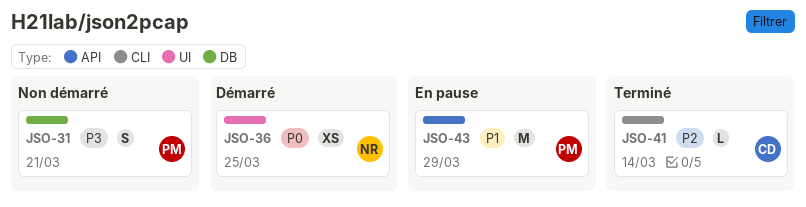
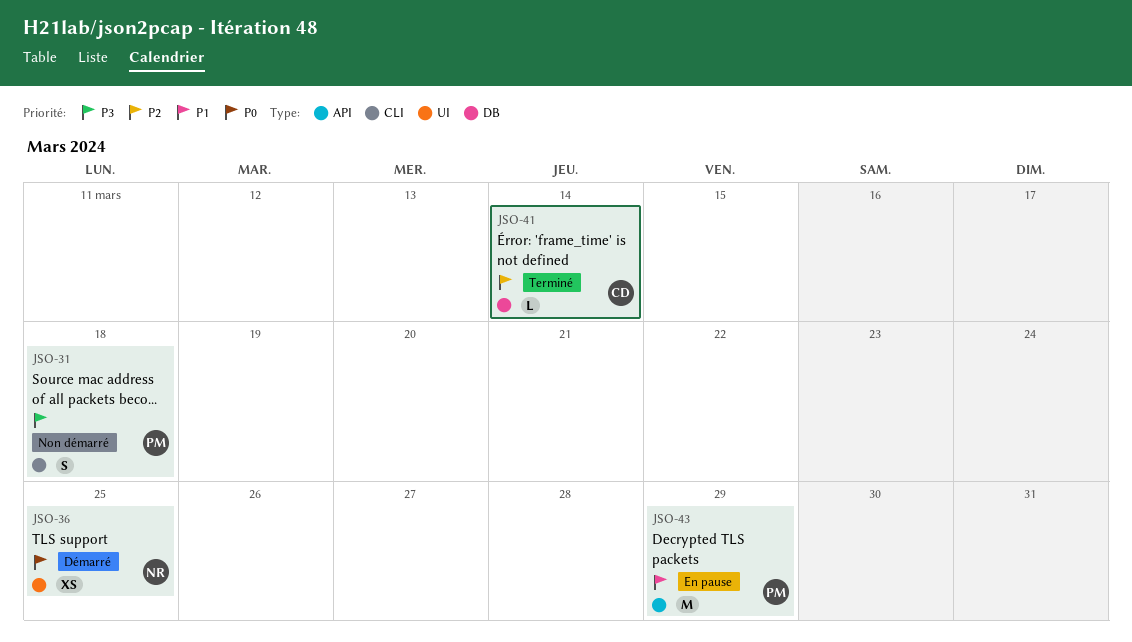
JSO-31, label: DB -> CLI
JSO-31, due: Mar 21 -> Mar 18
JSO-41, label: CLI -> DB

